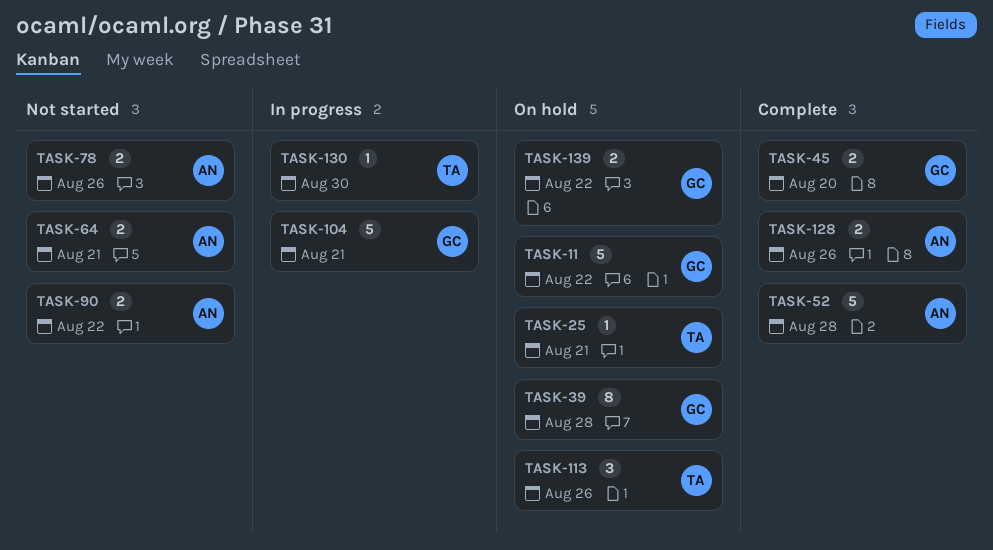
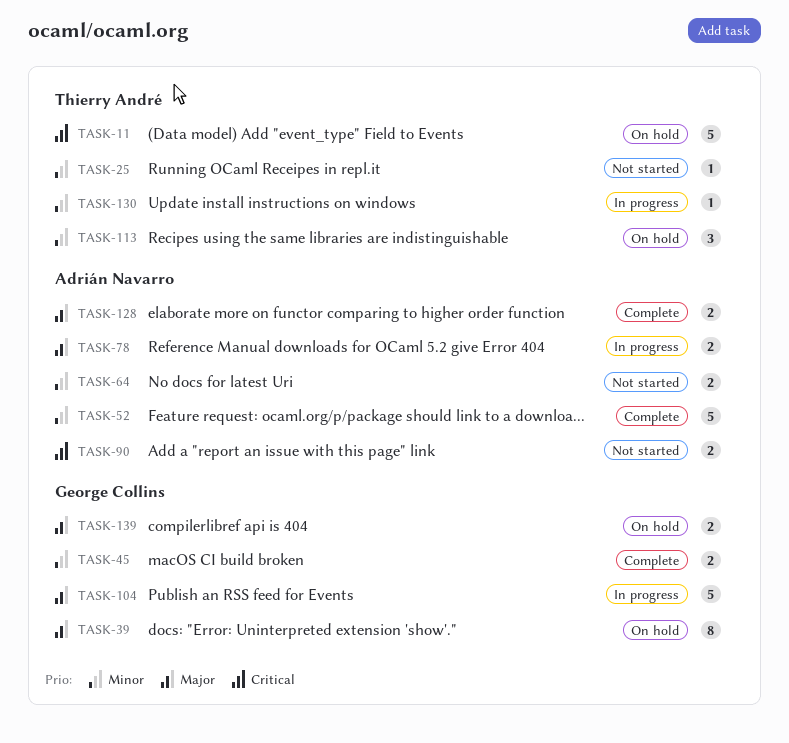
TASK-11, owner: George Collins -> Thierry André
TASK-25, status: On hold -> Not started
TASK-78, status: Not started -> In progress

